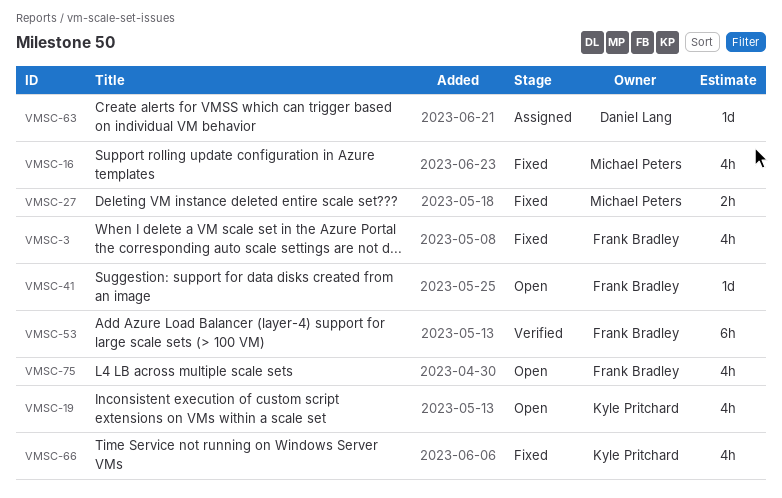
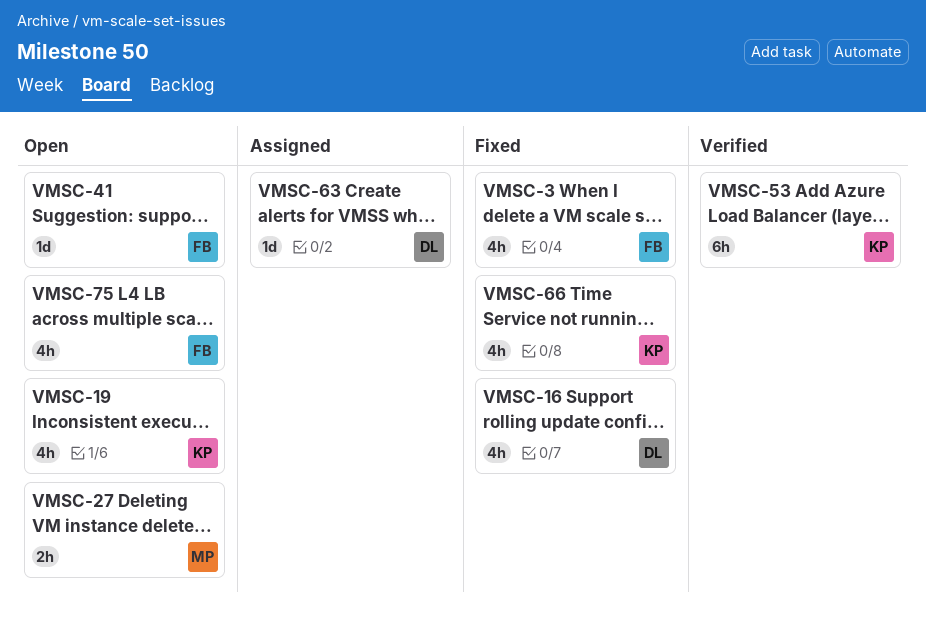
VMSC-16, owner: Michael Peters -> Daniel Lang
VMSC-27, status: Fixed -> Open
VMSC-53, owner: Frank Bradley -> Kyle Pritchard

